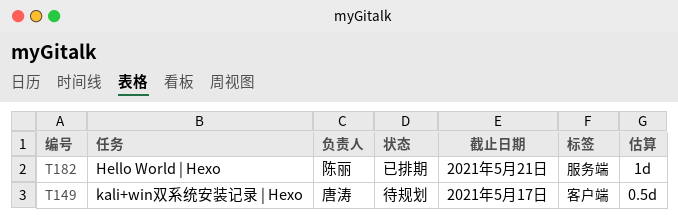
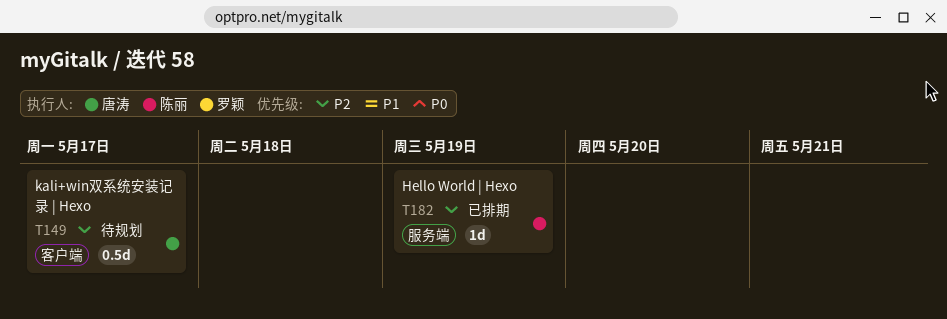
T182, due: May 21 -> May 19

